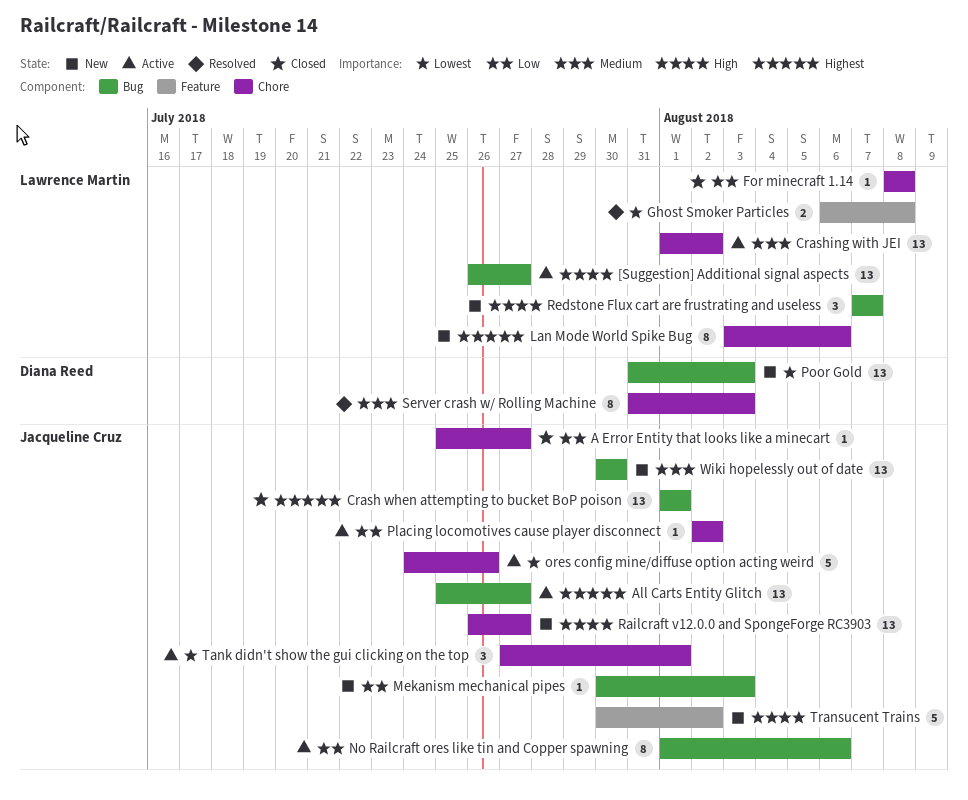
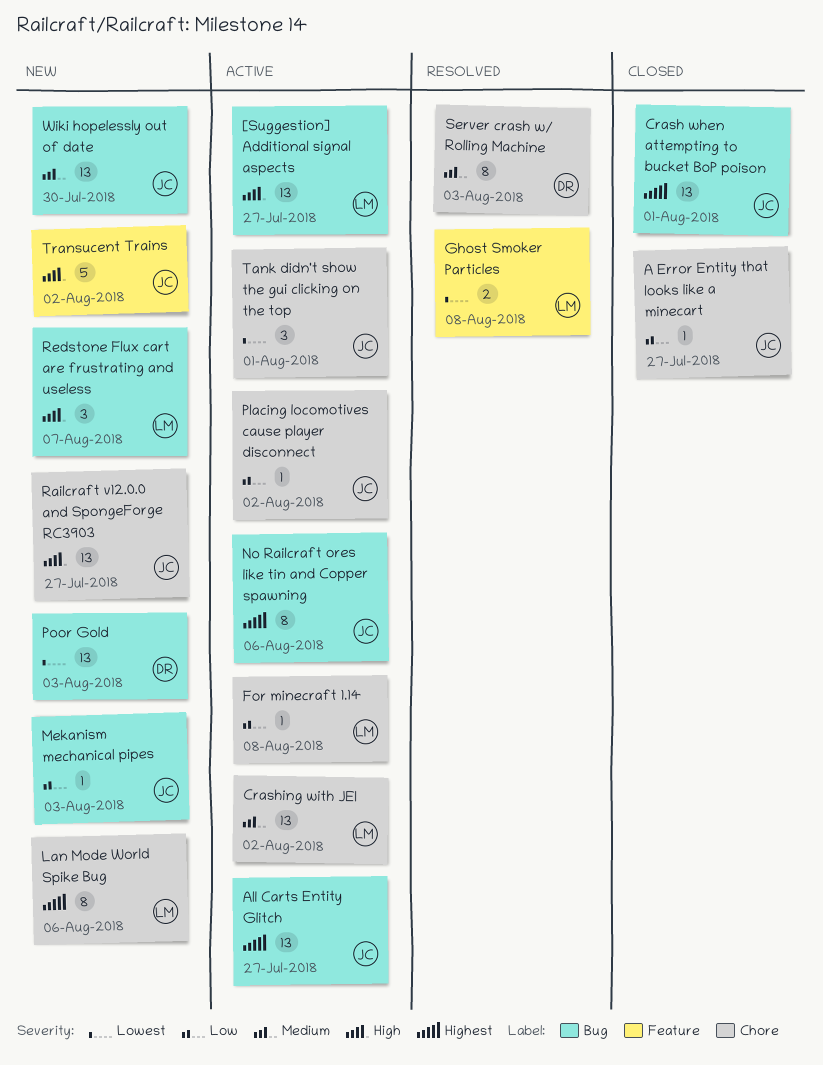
For minecraft 1.14, status: Closed -> Active
No Railcraft ores like tin and Copper spawning, priority: Low -> Highest
ores config mine/diffuse option acting weird: present -> none

